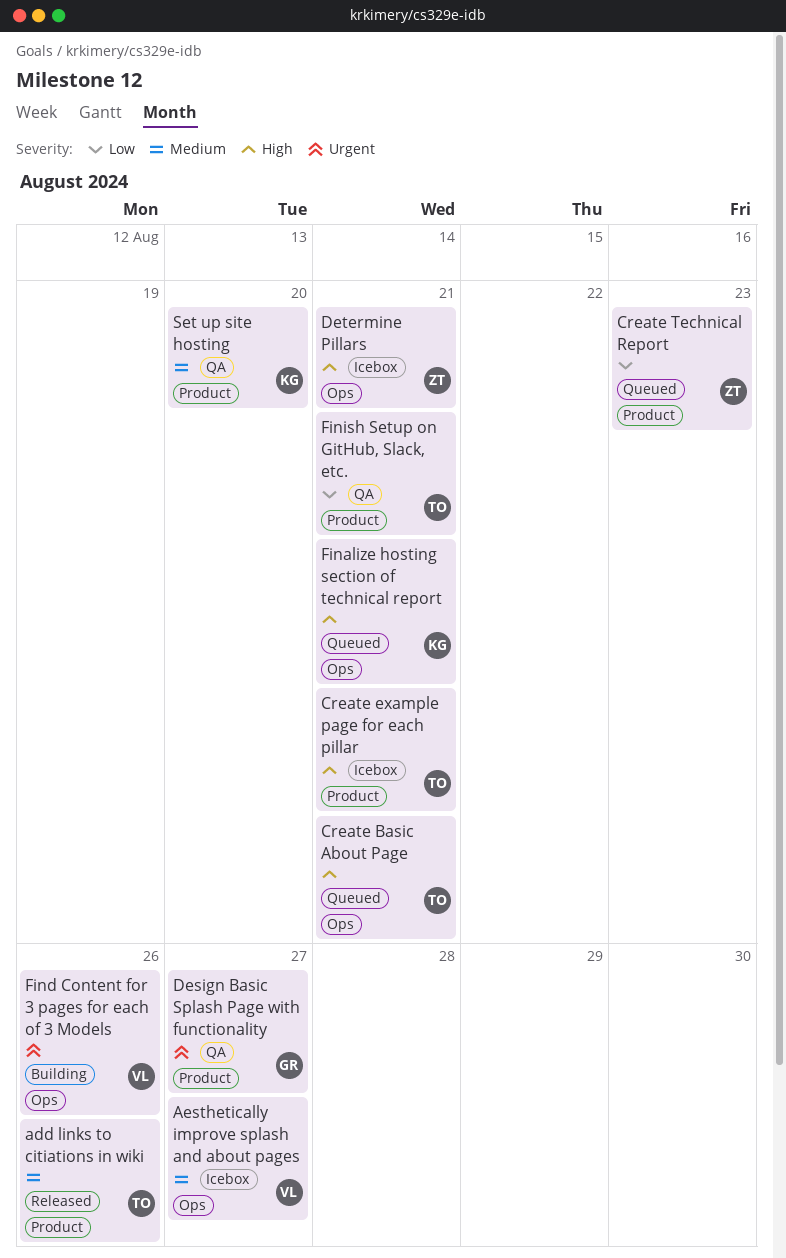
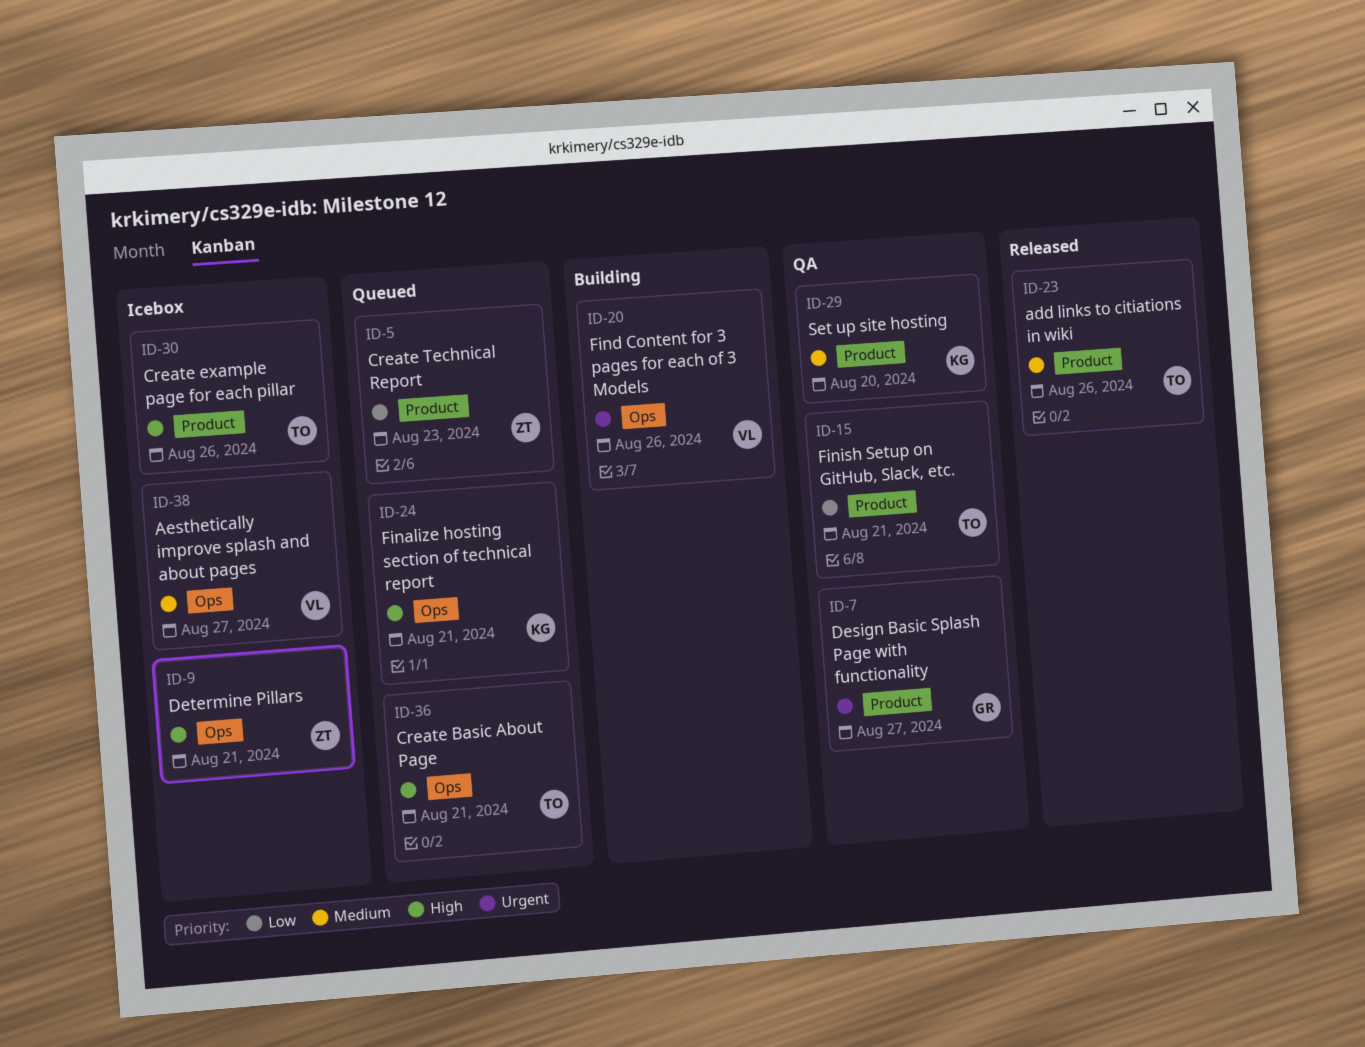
Create example page for each pillar, due: Aug 21 -> Aug 26

